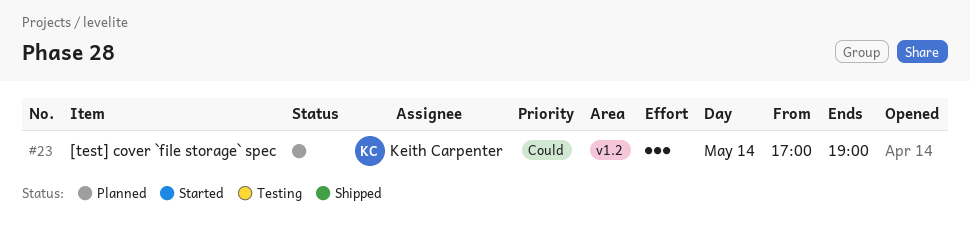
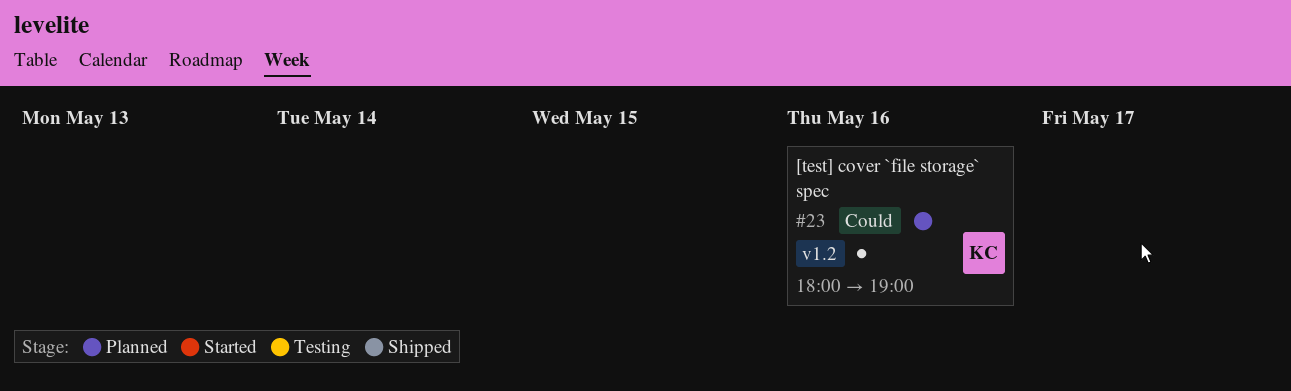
#23, estimate: 3 -> 1
#23, day: May 14 -> May 16
#23, begins: 17:00 -> 18:00

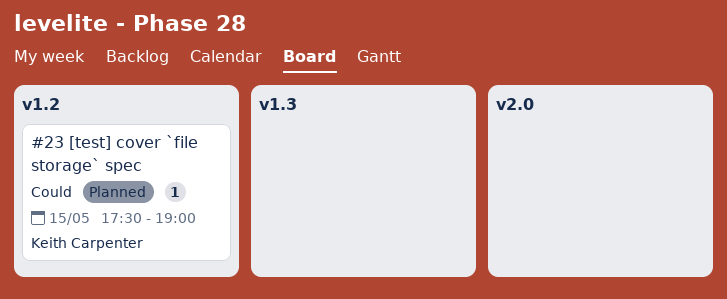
#23, day: May 16 -> May 15
#23, begins: 18:00 -> 17:30

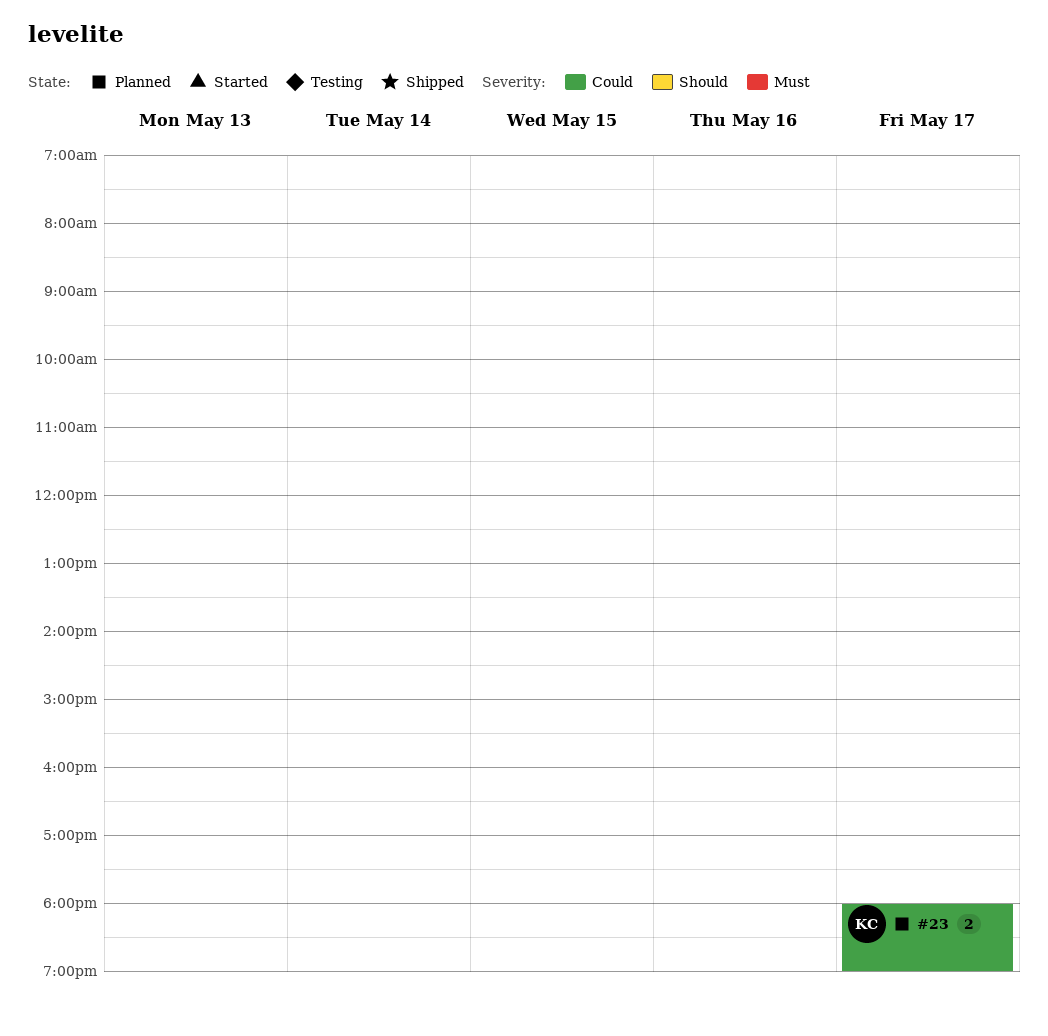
#23, estimate: 1 -> 2
#23, day: May 15 -> May 17
#23, begins: 17:30 -> 18:00

